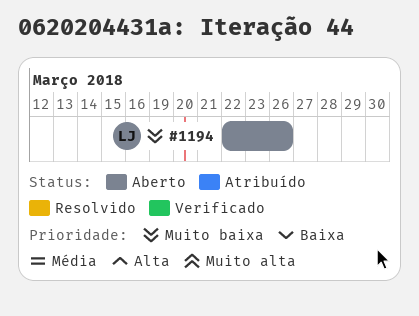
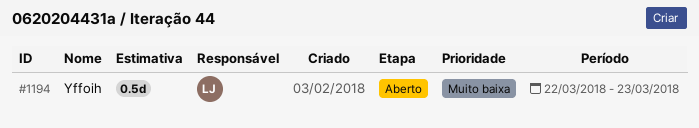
#1194, due: Mar 26 -> Mar 23

